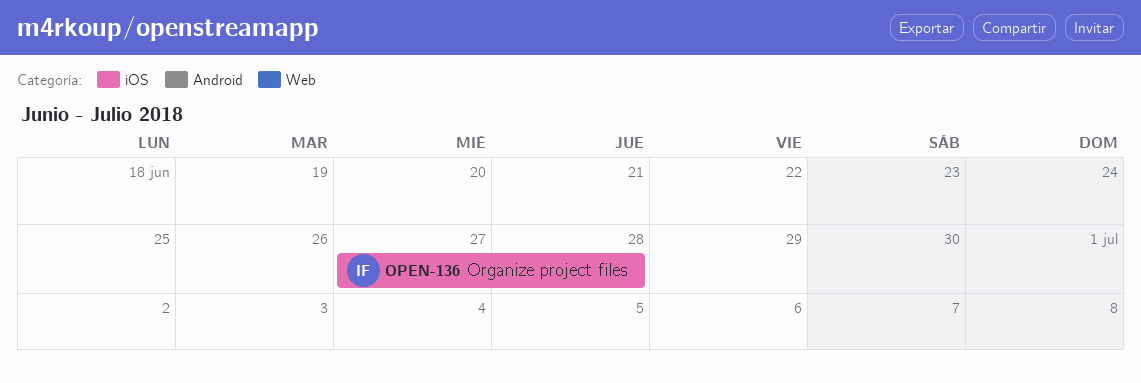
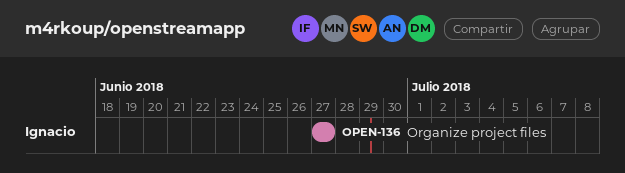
OPEN-136, due: Jun 28 -> Jun 27

